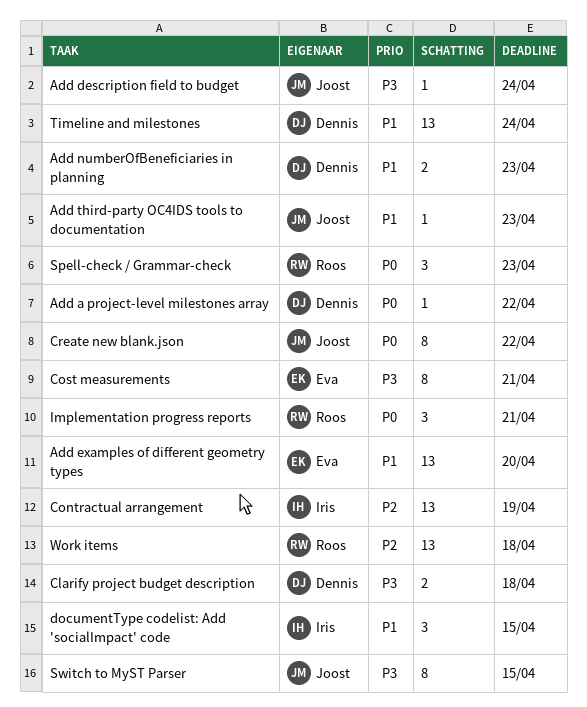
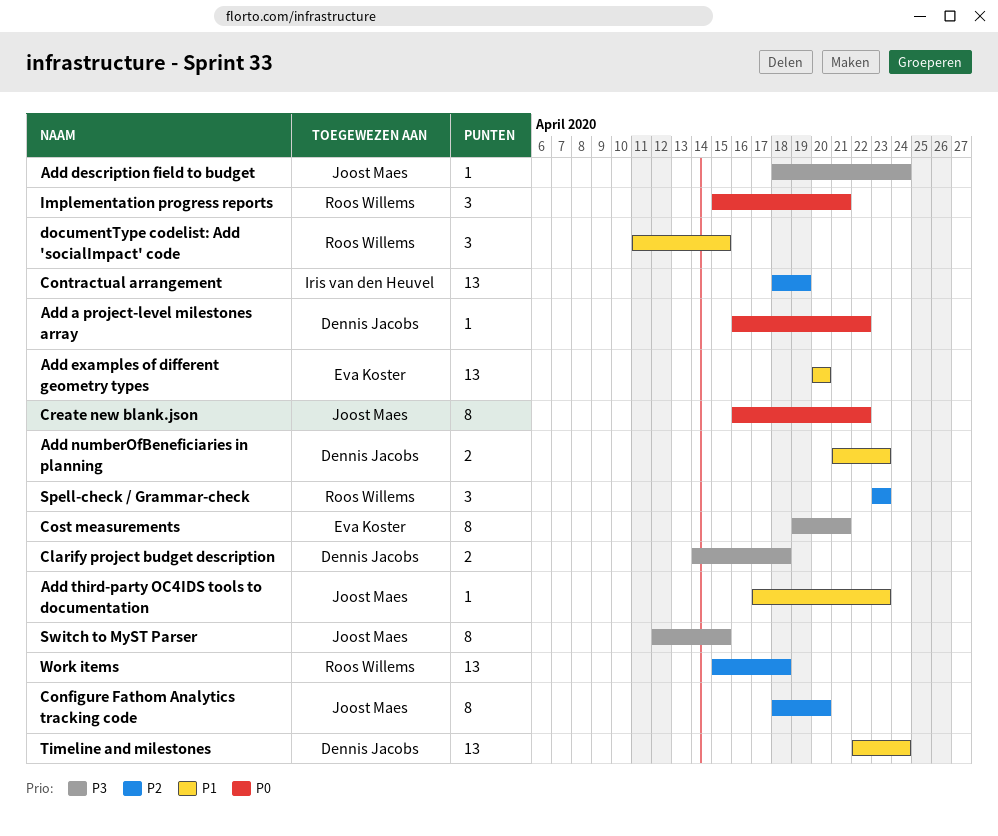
Configure Fathom Analytics tracking code: none -> present
documentType codelist: Add 'socialImpact' code, owner: Iris van den Heuvel -> Roos Willems
Spell-check / Grammar-check, priority: P0 -> P2

